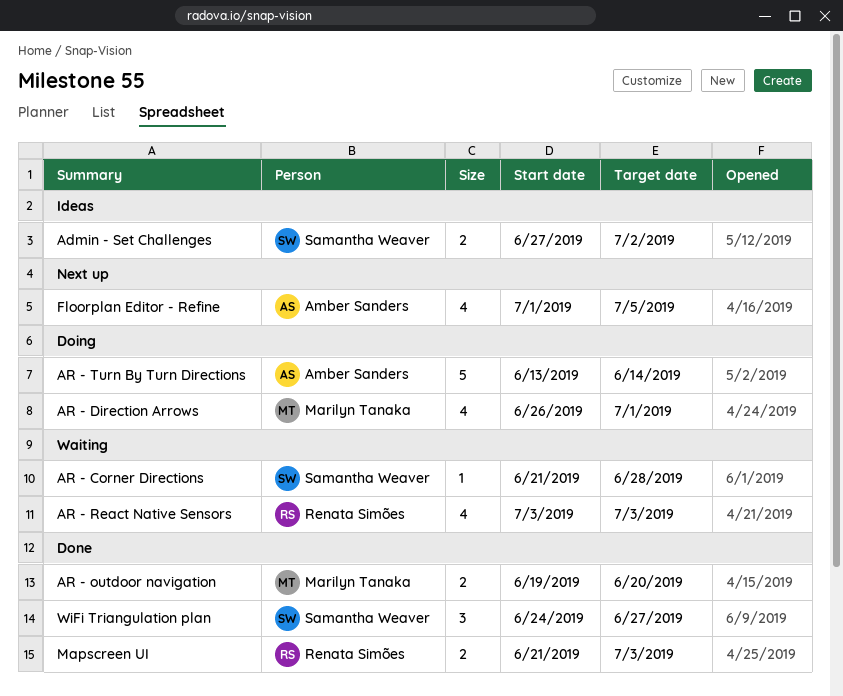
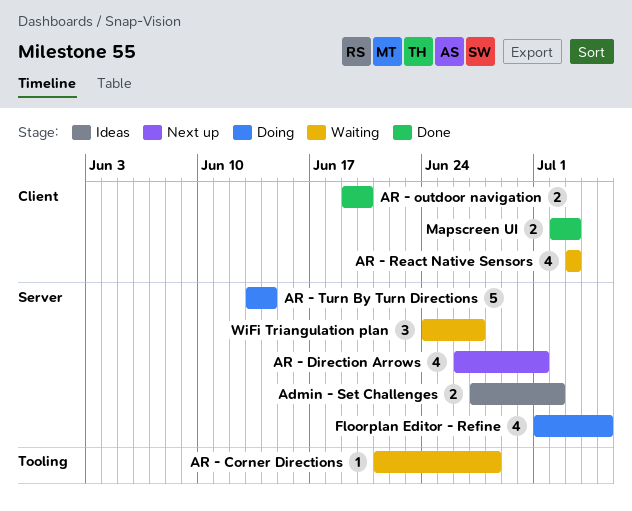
AR - Direction Arrows, status: Doing -> Next up
Floorplan Editor - Refine, status: Next up -> Doing
Mapscreen UI, start: Jun 21 -> Jul 2
WiFi Triangulation plan, status: Done -> Waiting

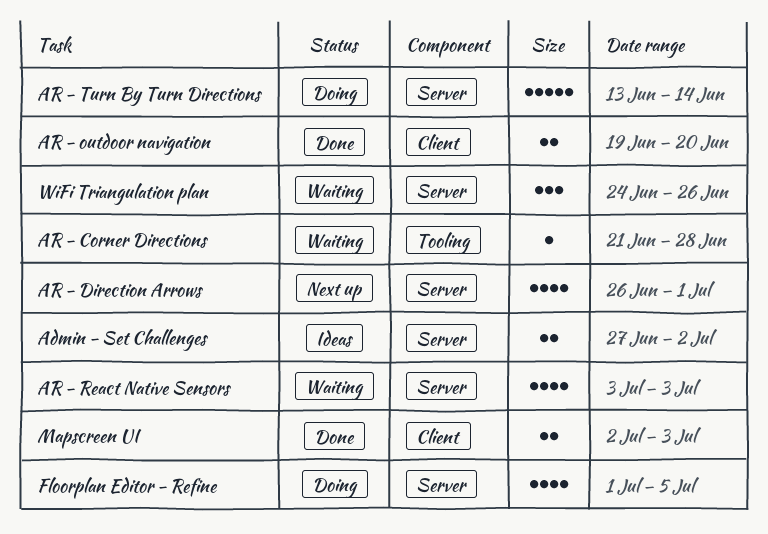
AR - React Native Sensors, label: Client -> Server
WiFi Triangulation plan, due: Jun 27 -> Jun 26

